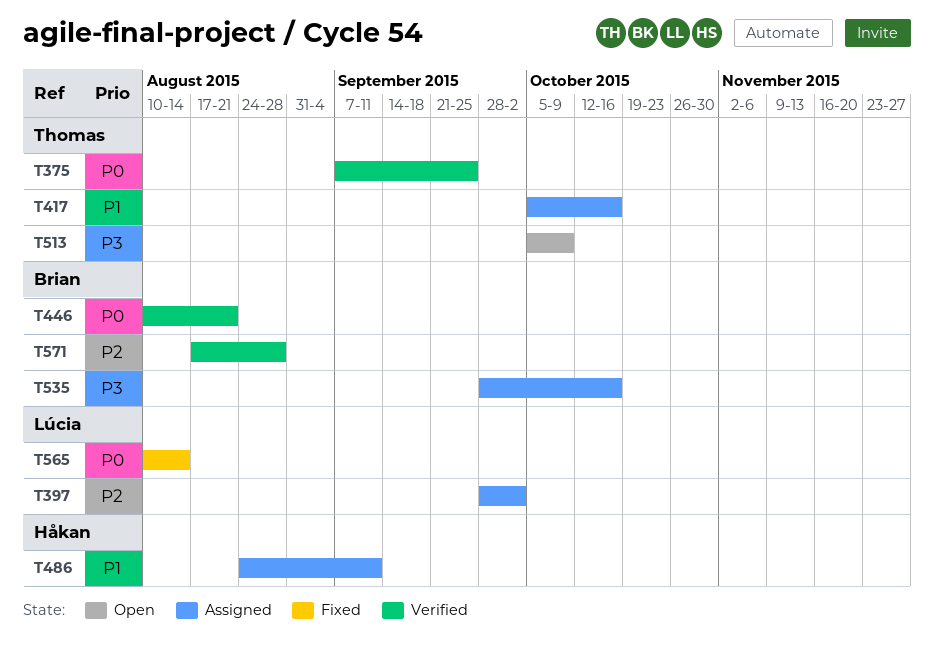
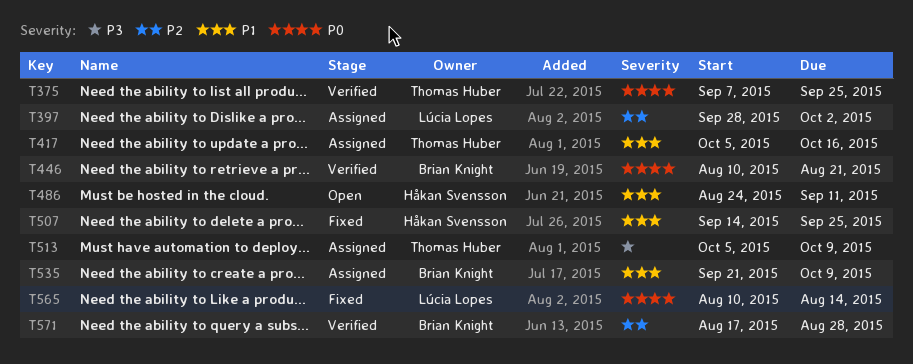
T486, status: Assigned -> Open
T507: none -> present
T513, status: Open -> Assigned
T535, priority: P3 -> P1
T535, start: Sep 28 -> Sep 21
T535, due: Oct 16 -> Oct 9

